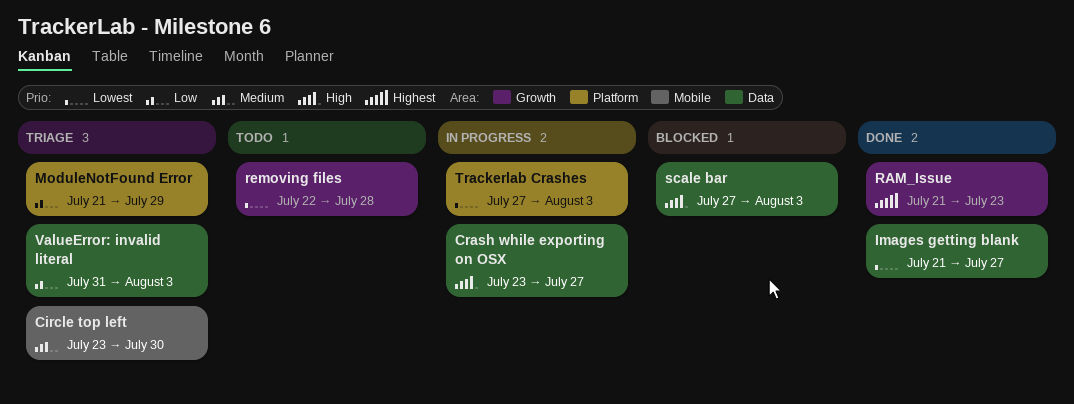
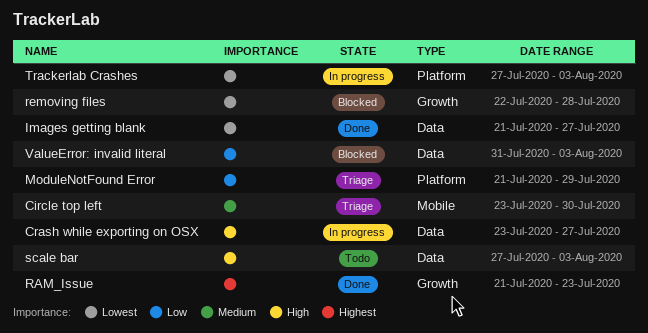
removing files, status: Todo -> Blocked
scale bar, status: Blocked -> Todo
ValueError: invalid literal, status: Triage -> Blocked

